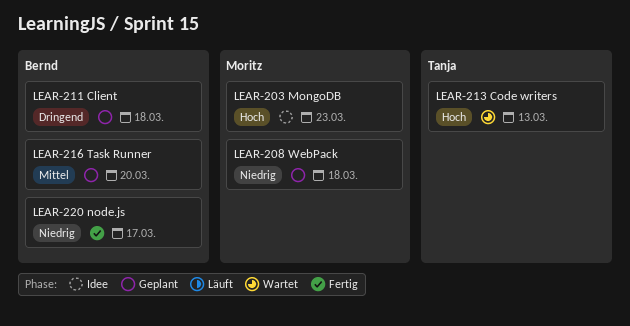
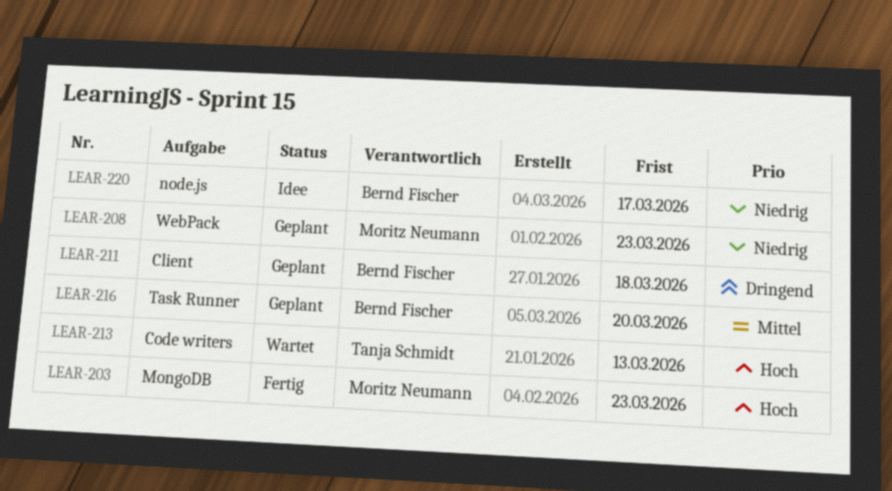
LEAR-203, status: Idee -> Fertig
LEAR-208, due: Mar 18 -> Mar 23
LEAR-220, status: Fertig -> Idee

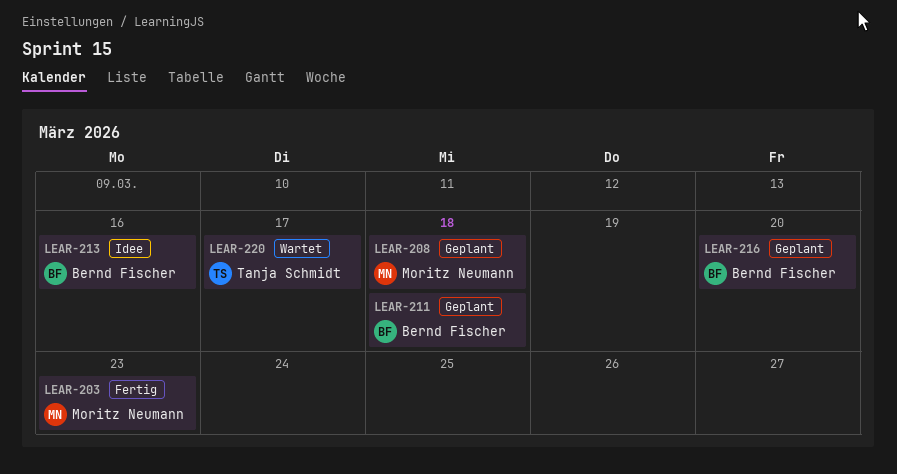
LEAR-208, due: Mar 23 -> Mar 18
LEAR-213, status: Wartet -> Idee
LEAR-213, owner: Tanja Schmidt -> Bernd Fischer
LEAR-213, due: Mar 13 -> Mar 16
LEAR-220, status: Idee -> Wartet
LEAR-220, owner: Bernd Fischer -> Tanja Schmidt

